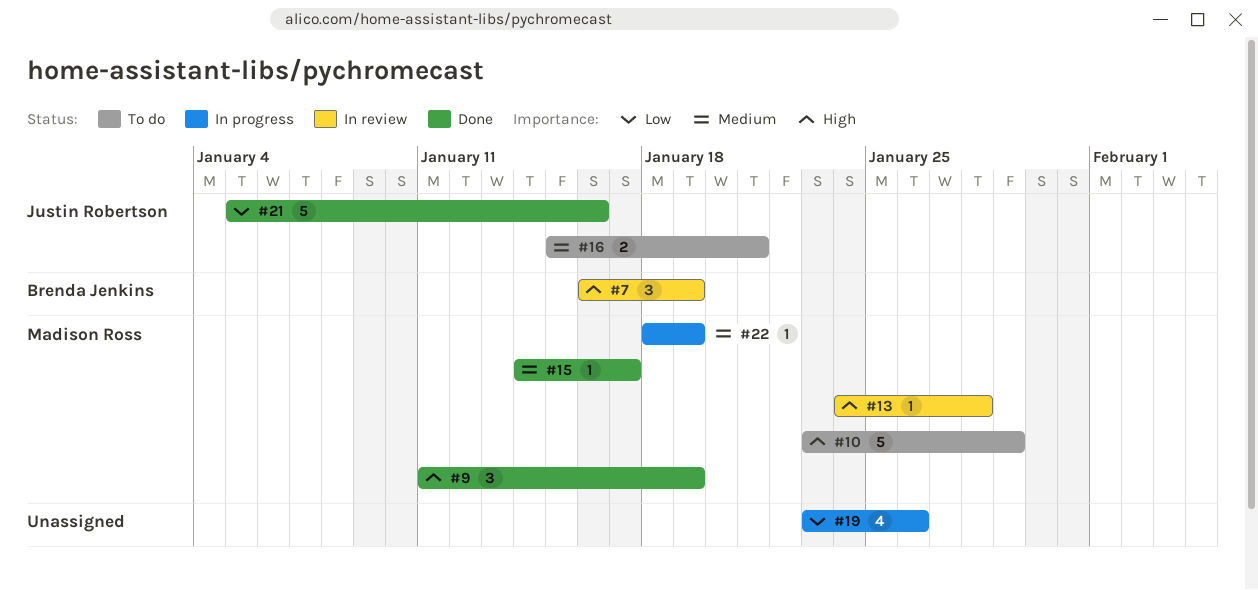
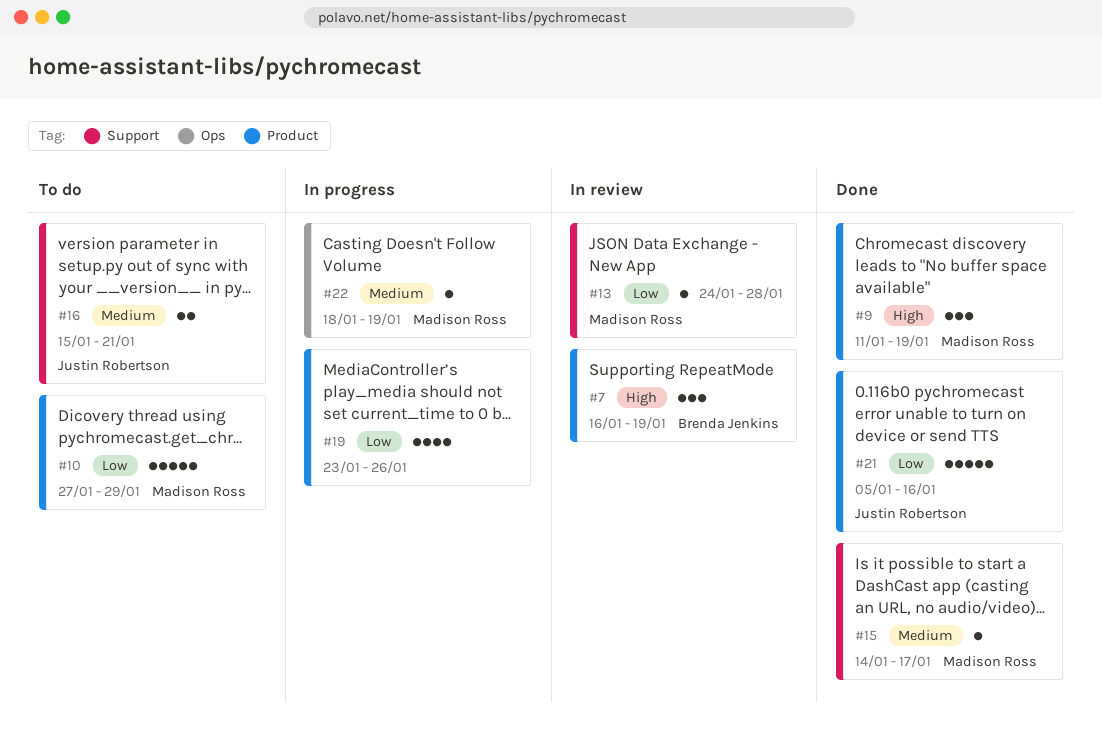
#10, priority: High -> Low
#10, start: Jan 23 -> Jan 27
#13, priority: High -> Low

